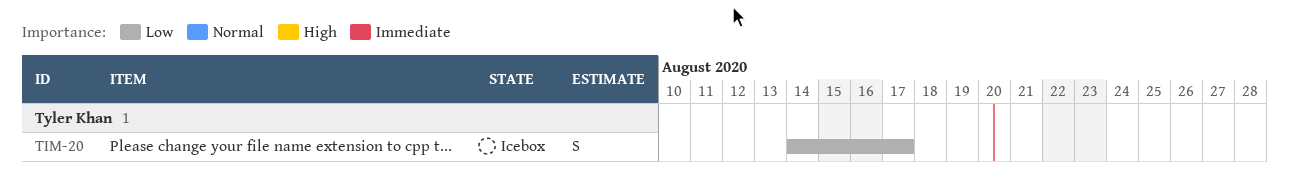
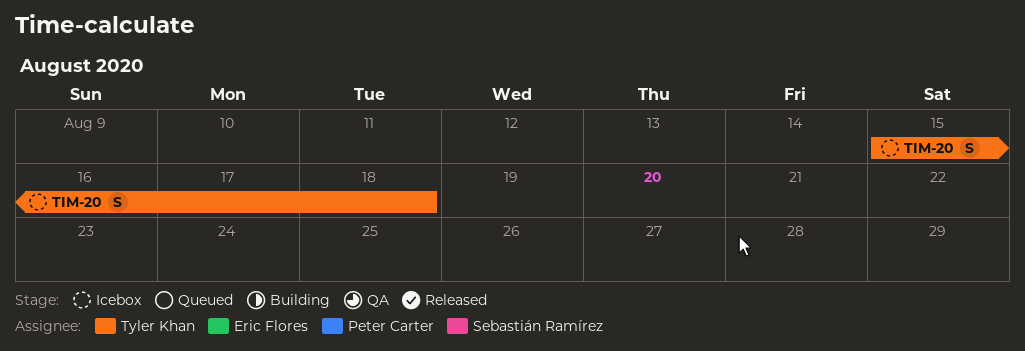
TIM-20, start: Aug 14 -> Aug 15
TIM-20, due: Aug 17 -> Aug 18

